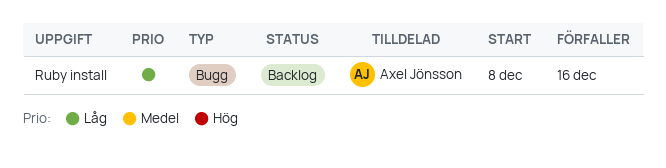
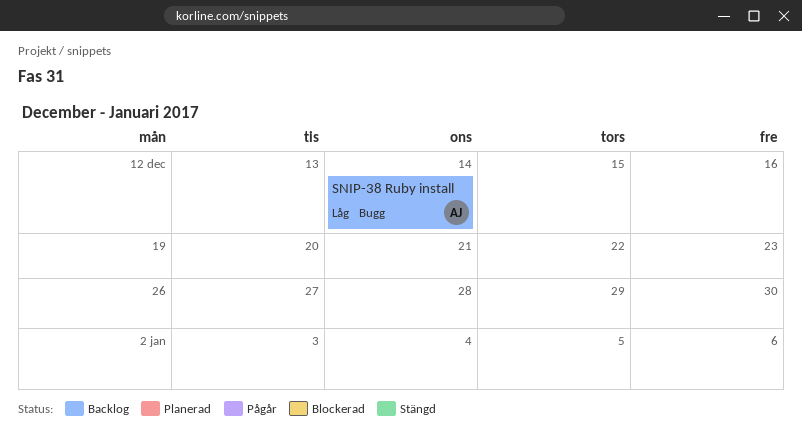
Ruby install, due: Dec 16 -> Dec 14

